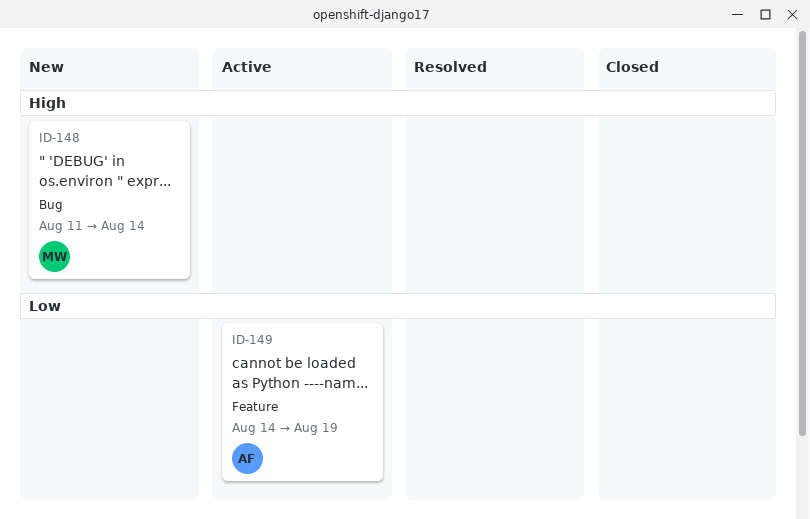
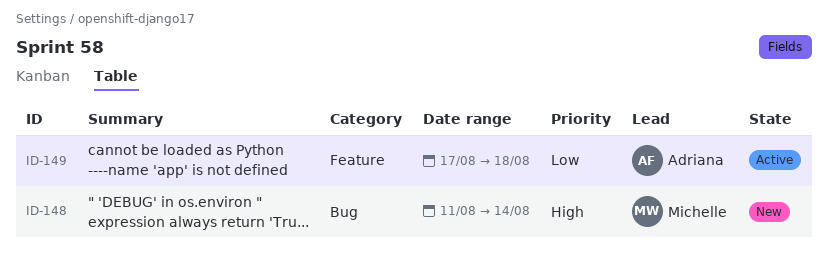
ID-149, start: Aug 14 -> Aug 17
ID-149, due: Aug 19 -> Aug 18

